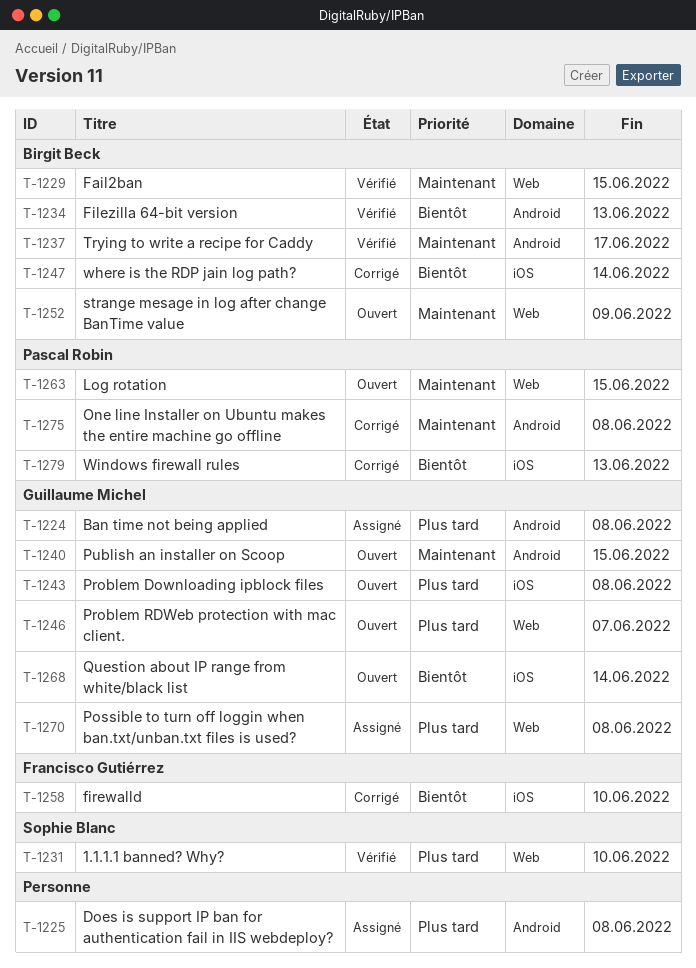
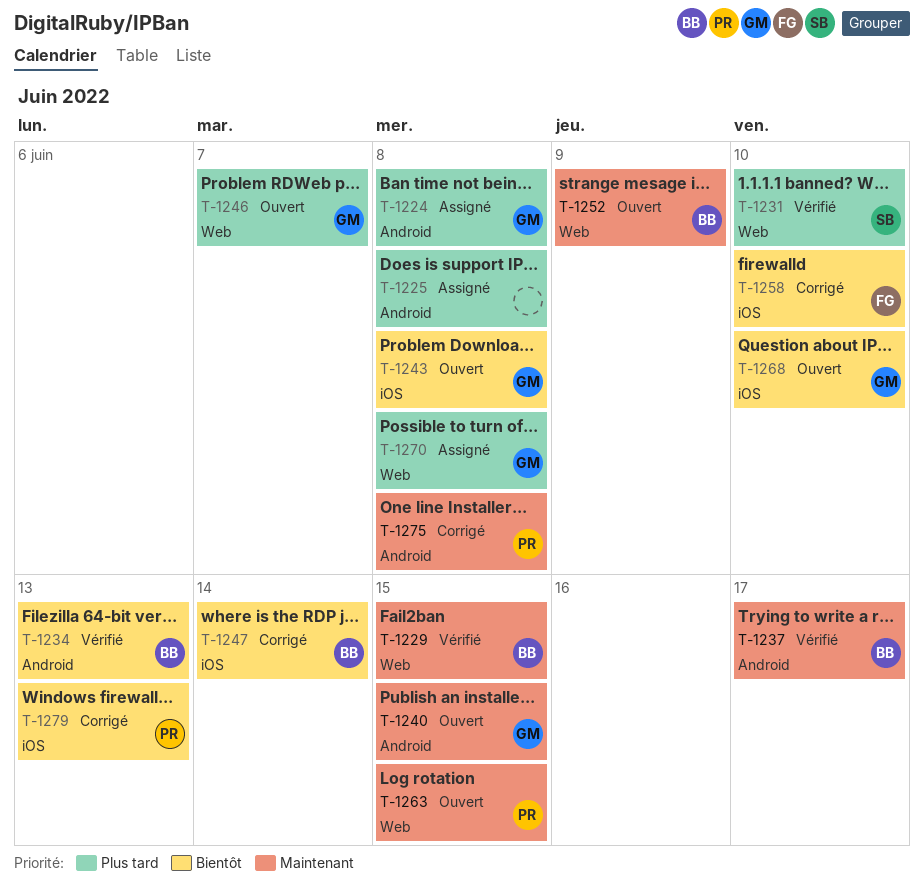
T-1243, priority: Plus tard -> Bientôt
T-1268, due: Jun 14 -> Jun 10

